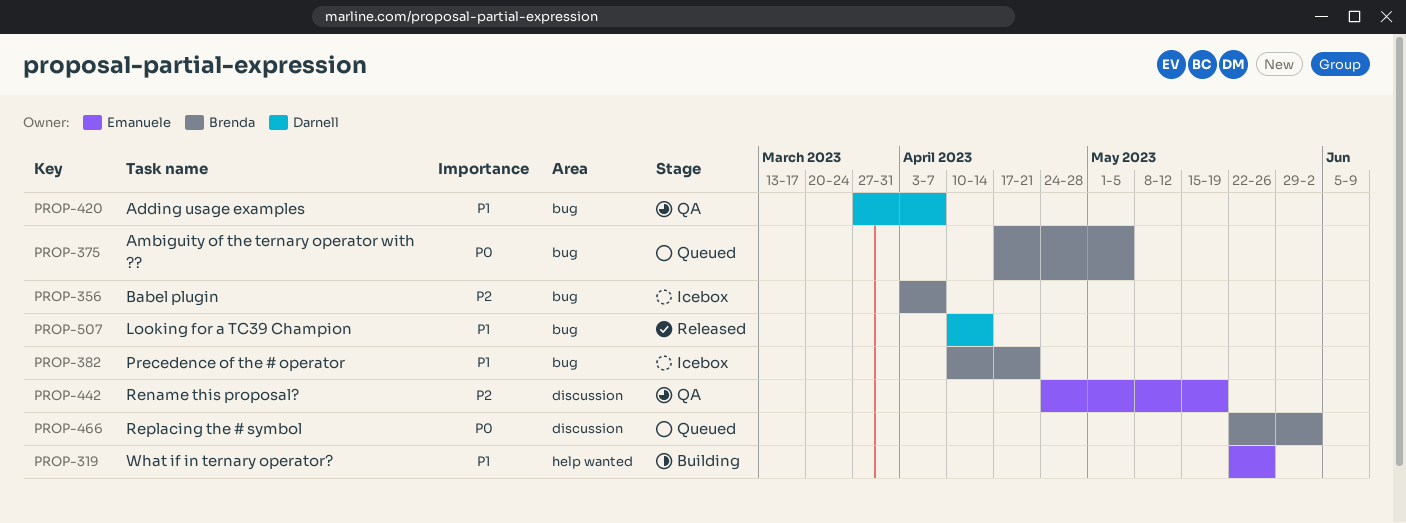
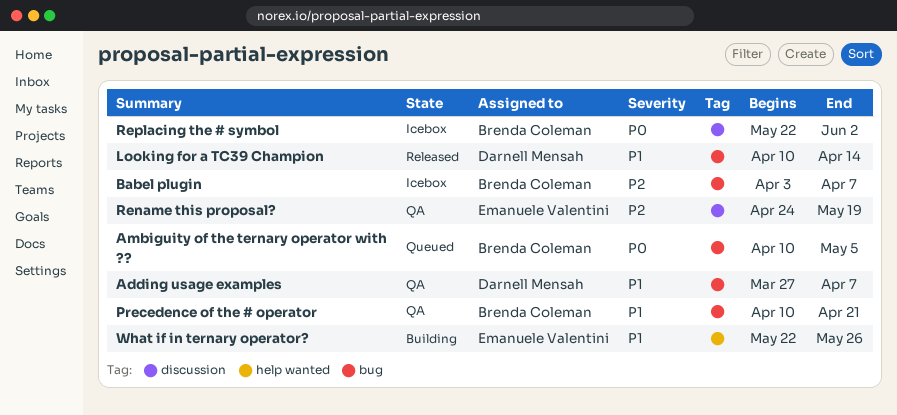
Ambiguity of the ternary operator with ??, start: Apr 17 -> Apr 10
Precedence of the # operator, status: Icebox -> QA
Replacing the # symbol, status: Queued -> Icebox

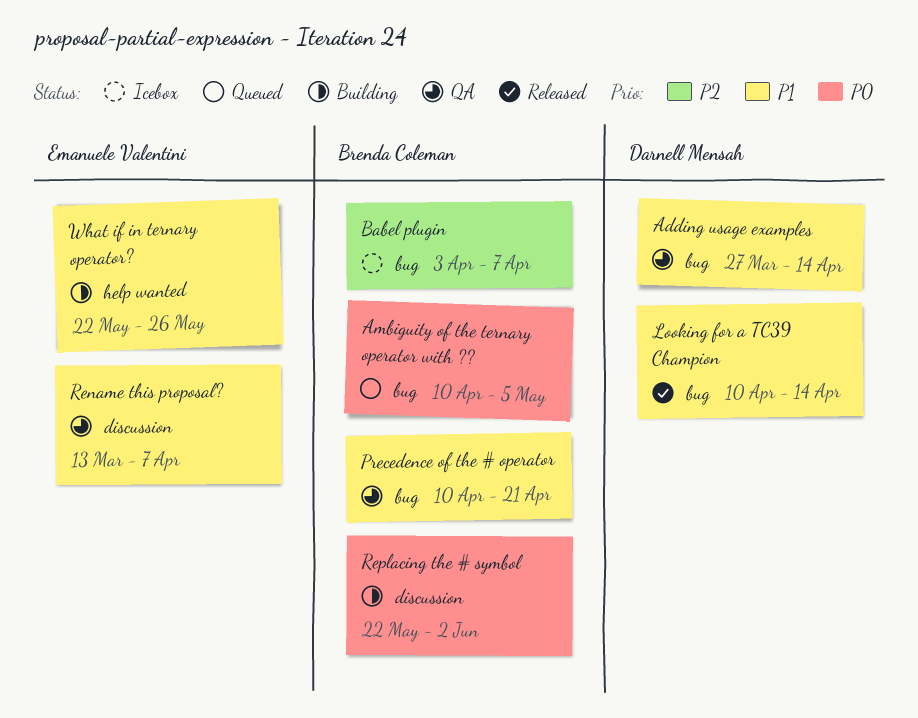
Adding usage examples, due: Apr 7 -> Apr 14
Rename this proposal?, priority: P2 -> P1
Rename this proposal?, start: Apr 24 -> Mar 13
Rename this proposal?, due: May 19 -> Apr 7
Replacing the # symbol, status: Icebox -> Building

